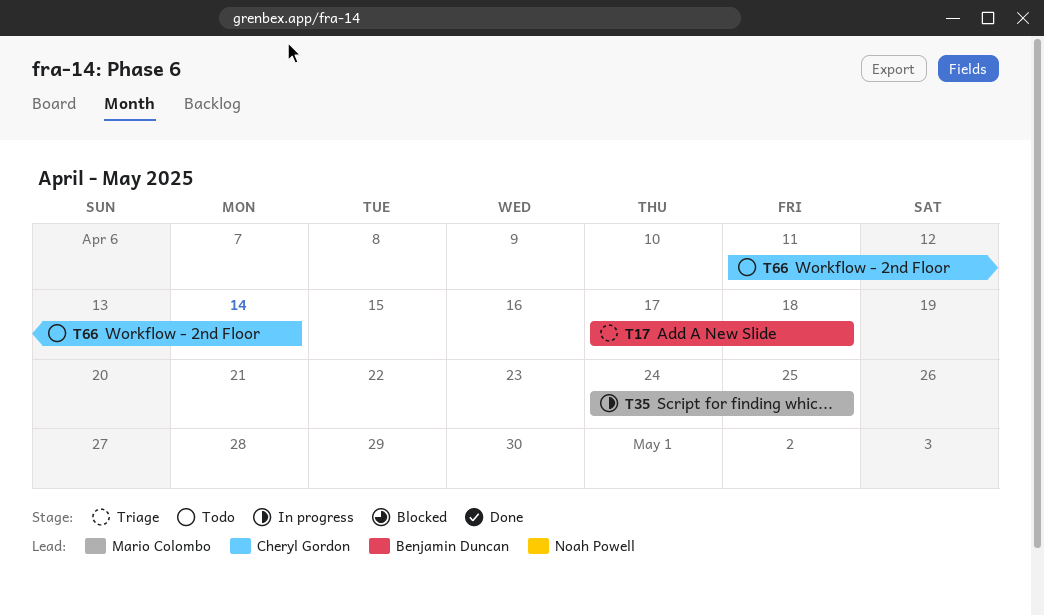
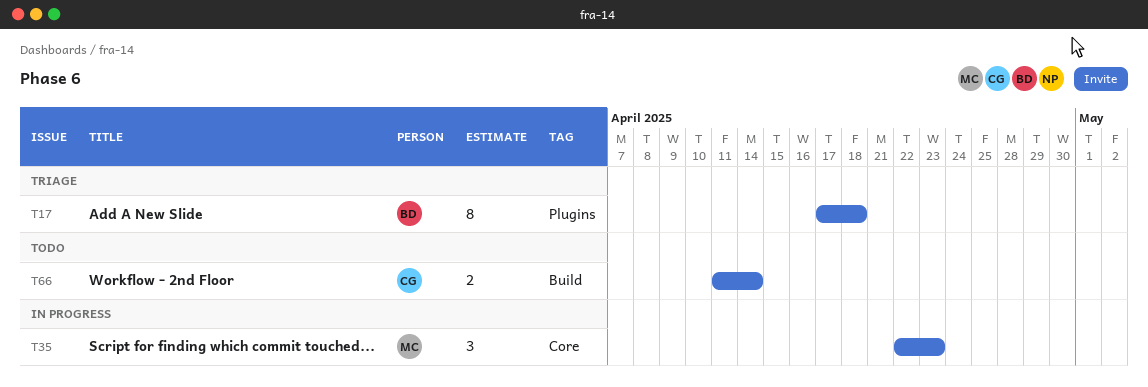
T35, start: Apr 24 -> Apr 22
T35, due: Apr 25 -> Apr 23

